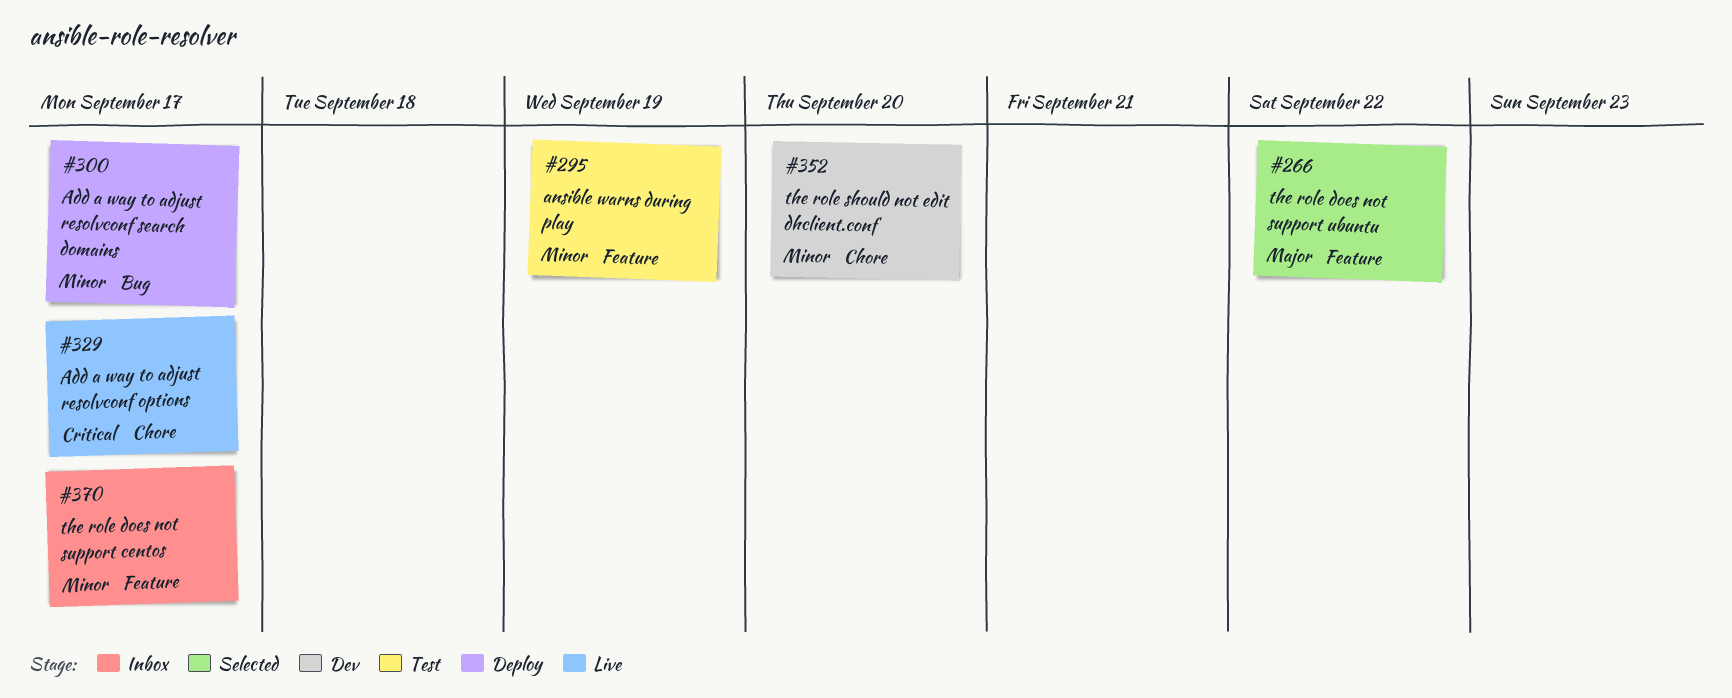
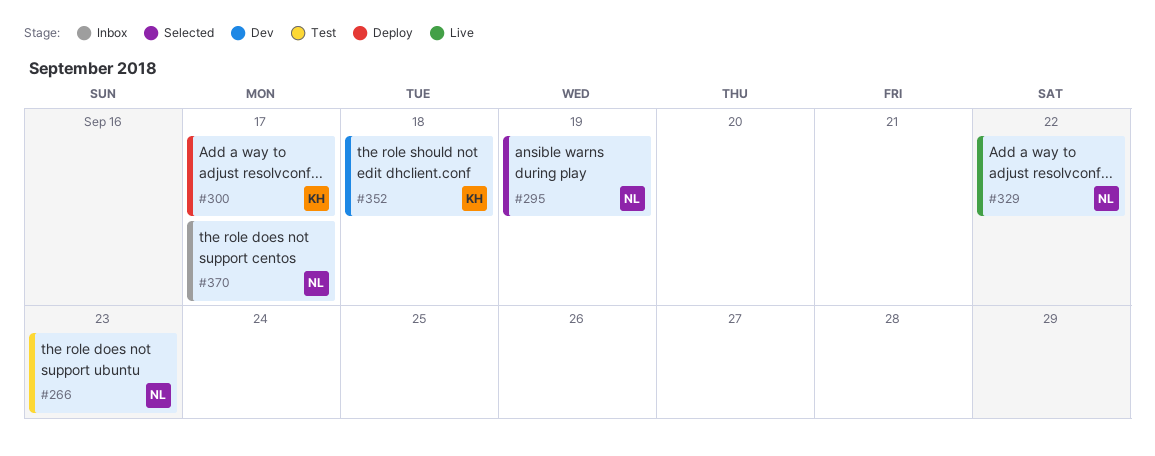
#266, status: Selected -> Test
#266, due: Sep 22 -> Sep 23
#295, status: Test -> Selected
#329, due: Sep 17 -> Sep 22
#352, due: Sep 20 -> Sep 18

